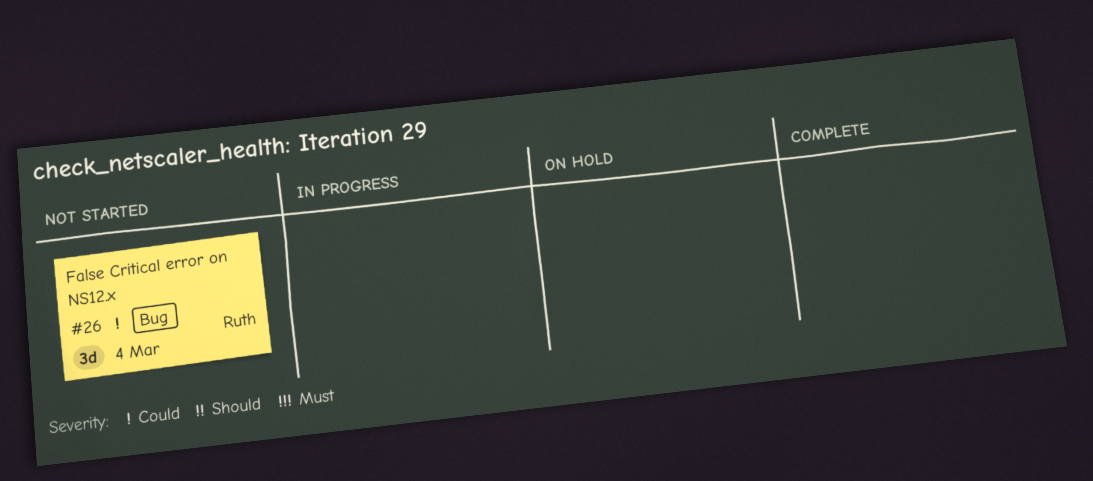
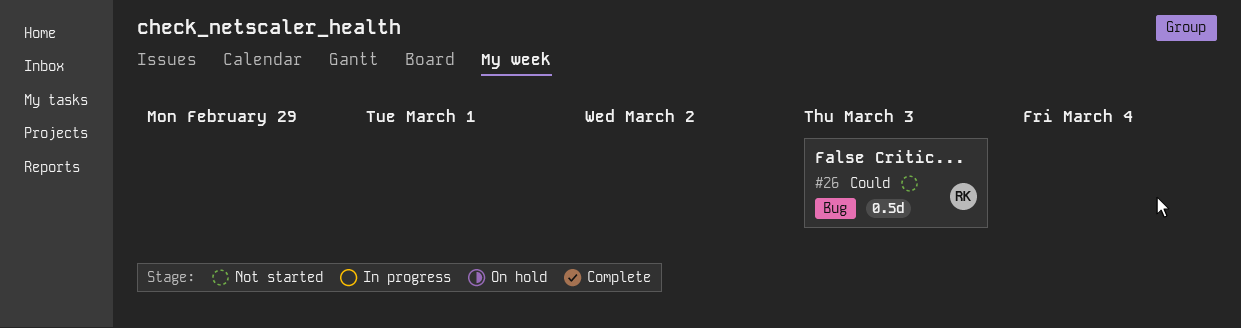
#26, estimate: 3d -> 0.5d
#26, due: Mar 4 -> Mar 3

